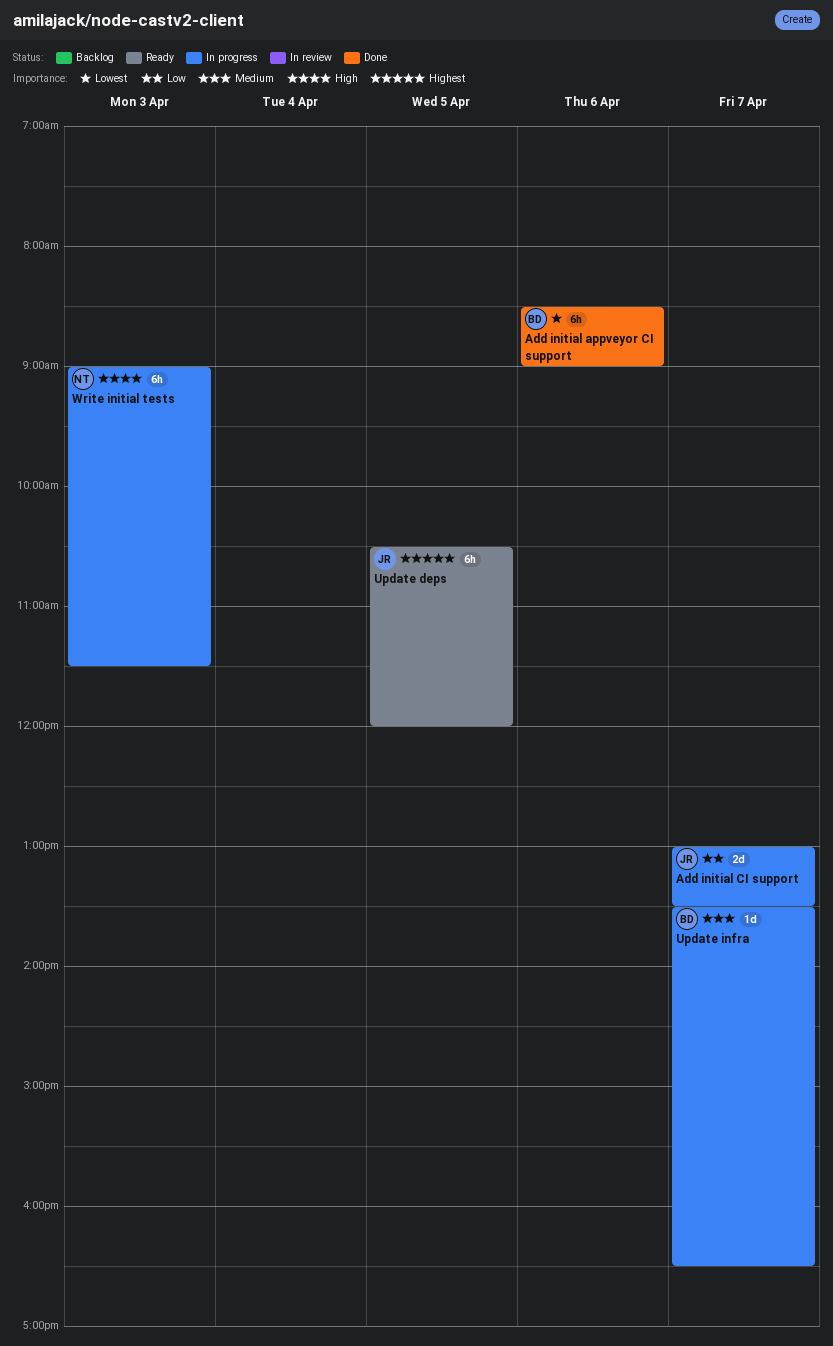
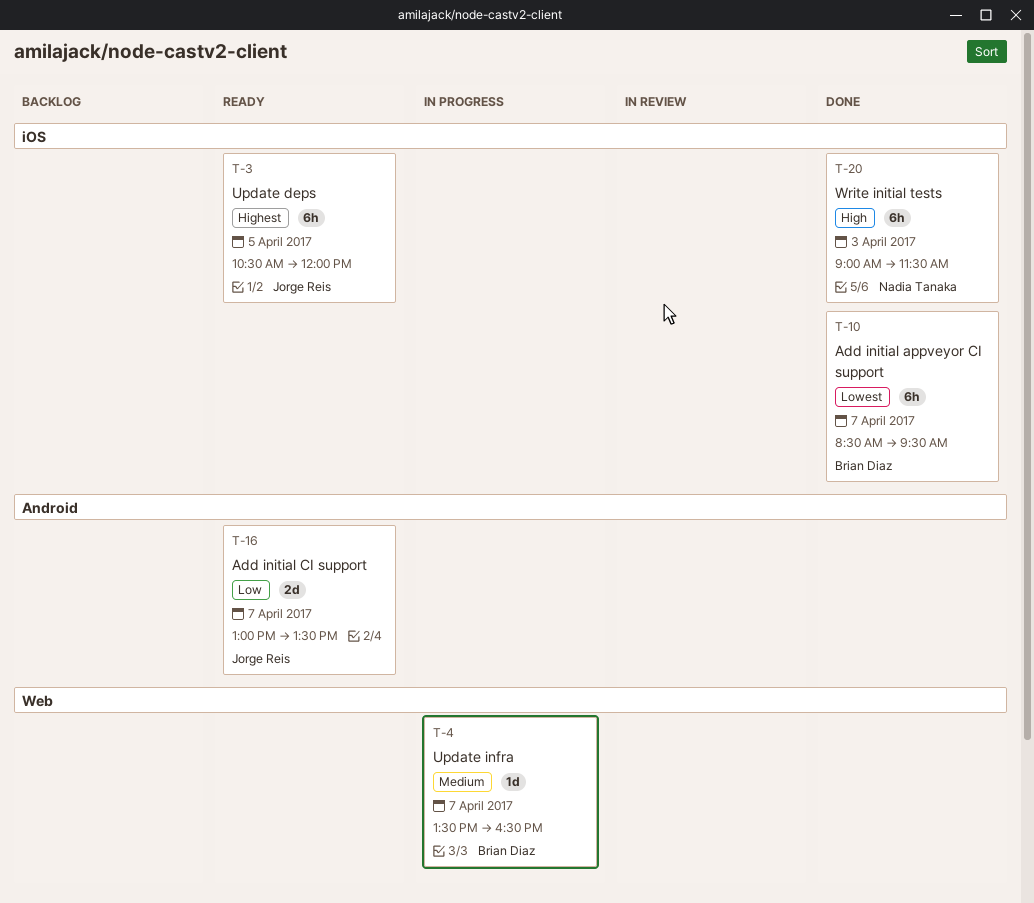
Add initial appveyor CI support, day: Apr 6 -> Apr 7
Add initial appveyor CI support, ends: 09:00 -> 09:30
Add initial CI support, status: In progress -> Ready
Write initial tests, status: In progress -> Done

